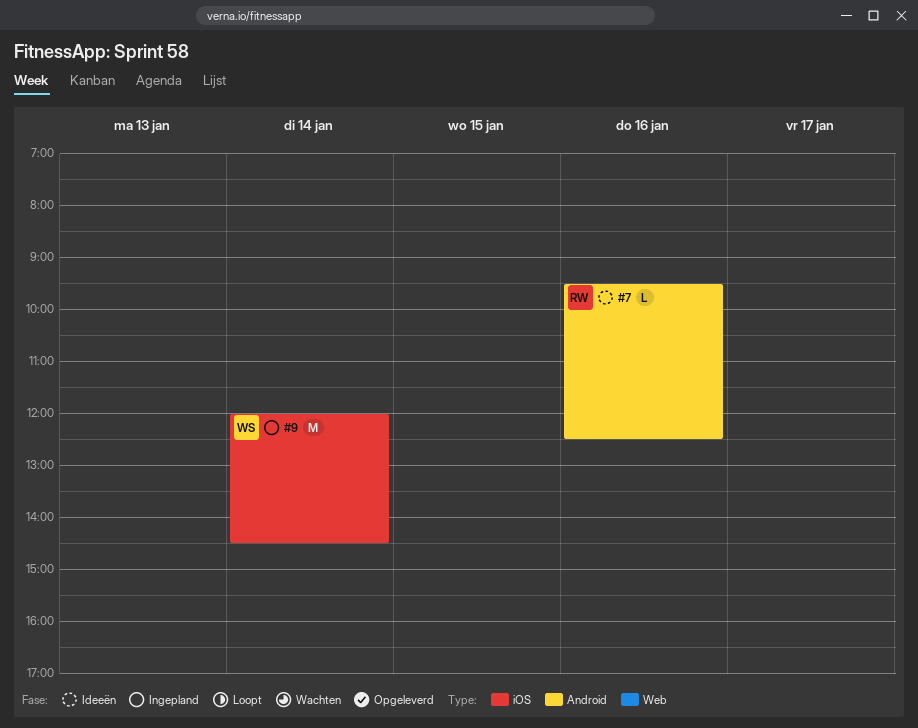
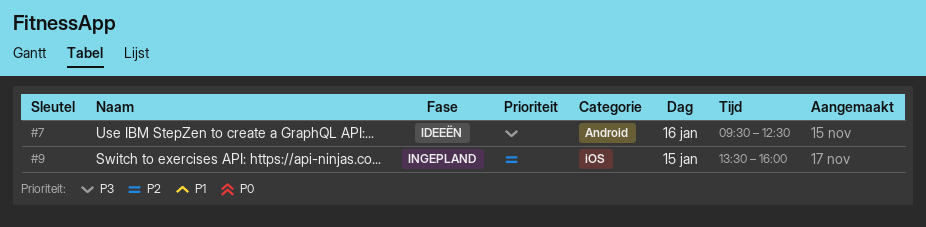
#9, day: Jan 14 -> Jan 15
#9, begins: 12:00 -> 13:30
#9, ends: 14:30 -> 16:00

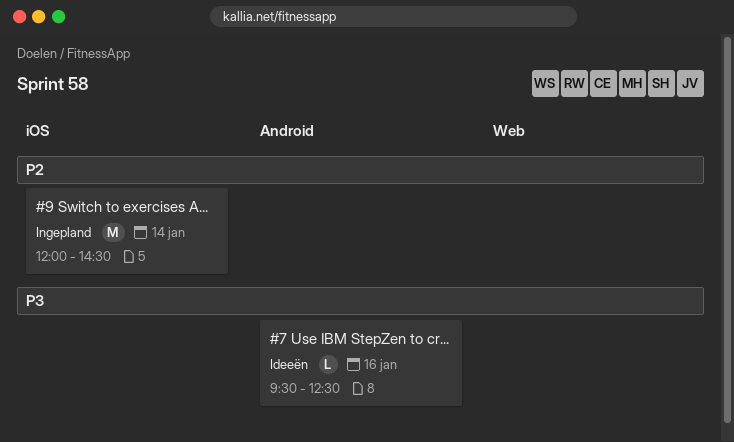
#9, day: Jan 15 -> Jan 14
#9, begins: 13:30 -> 12:00
#9, ends: 16:00 -> 14:30

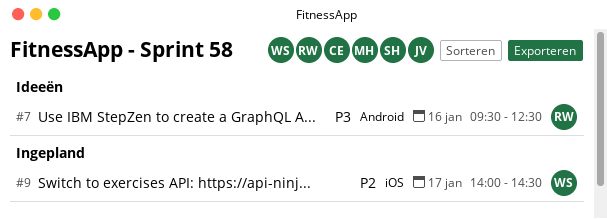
#9, day: Jan 14 -> Jan 17
#9, begins: 12:00 -> 14:00

